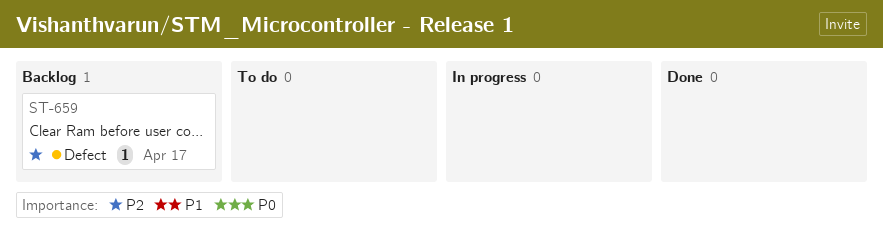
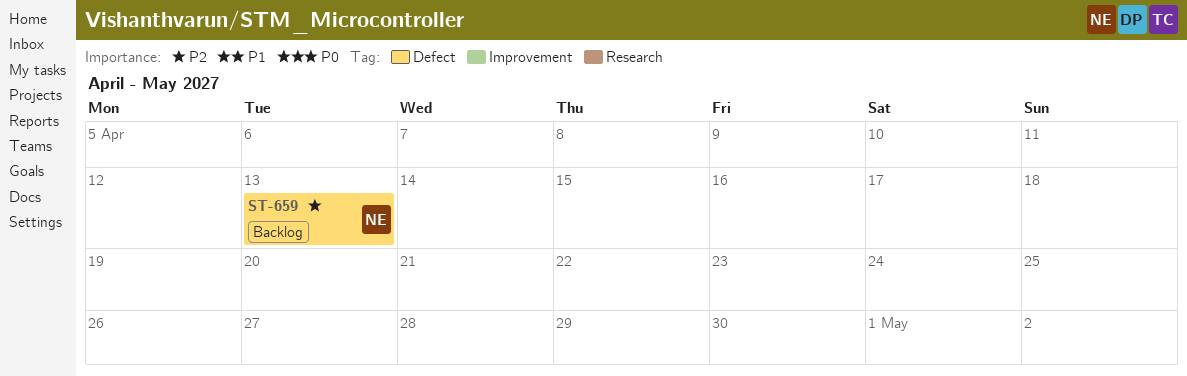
ST-659, due: Apr 17 -> Apr 13

